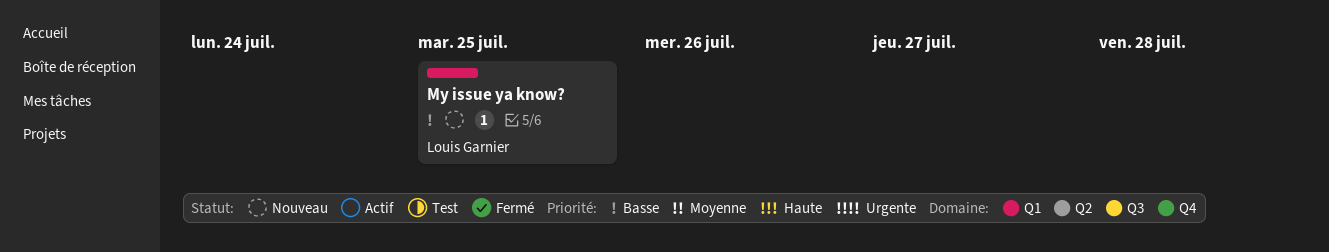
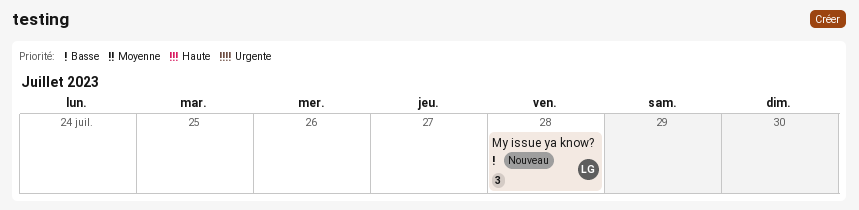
My issue ya know?, estimate: 1 -> 3
My issue ya know?, due: Jul 25 -> Jul 28

